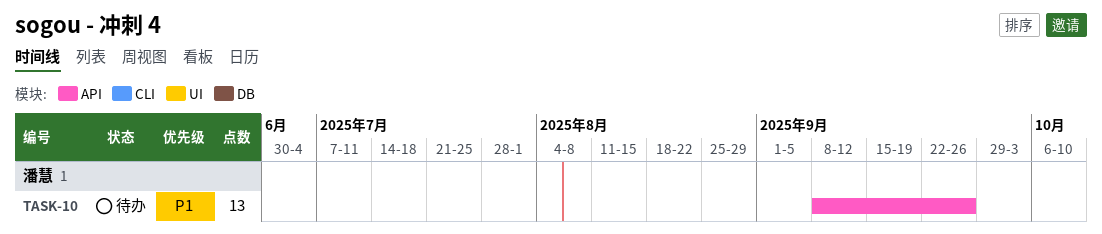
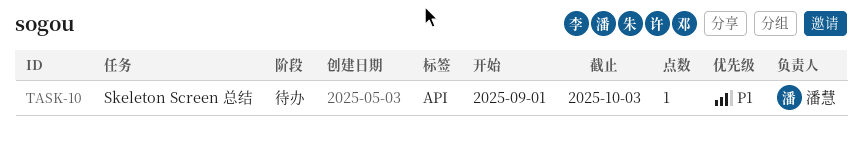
TASK-10, estimate: 13 -> 1
TASK-10, start: Sep 8 -> Sep 1
TASK-10, due: Sep 26 -> Oct 3

